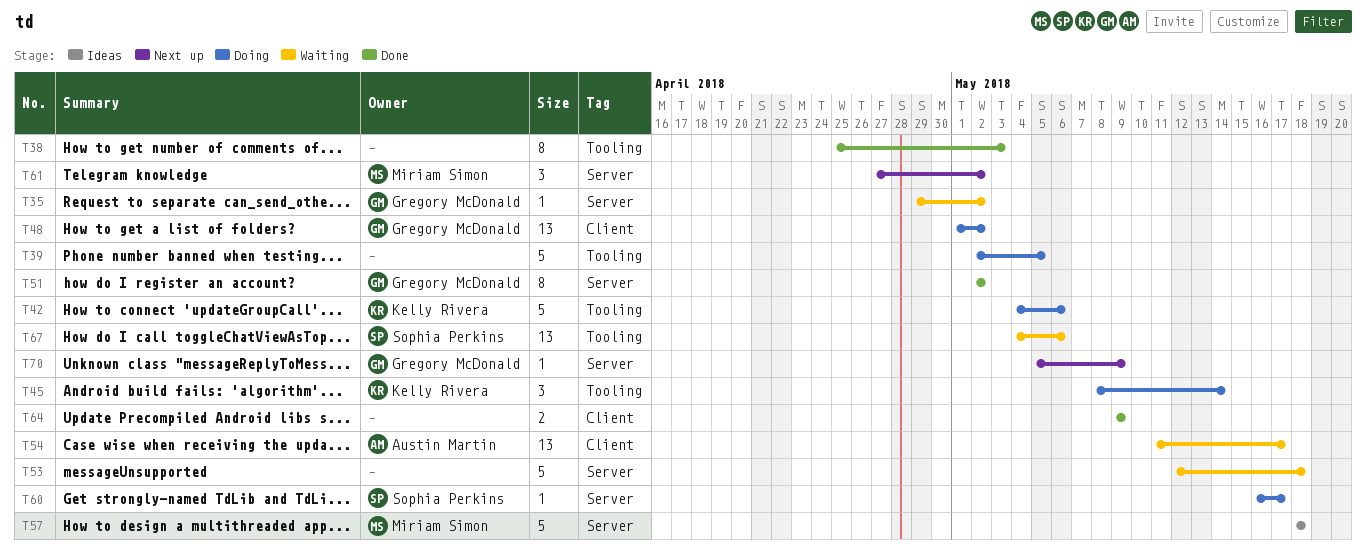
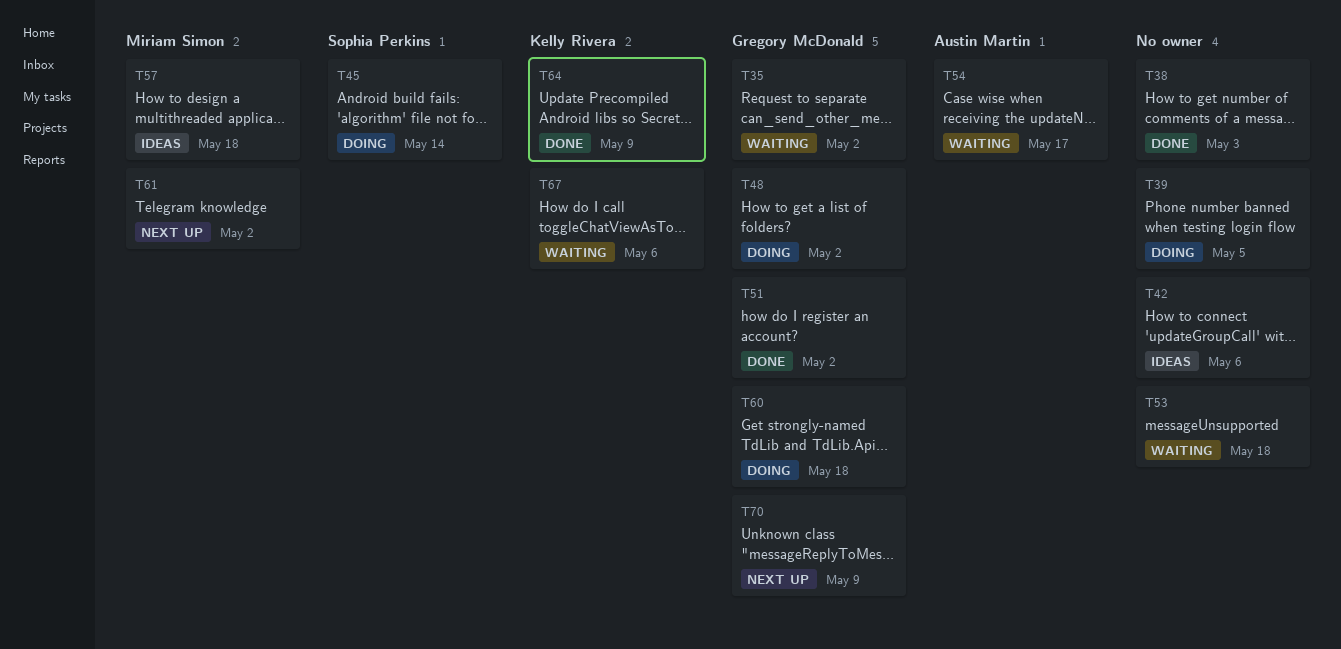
T42, status: Doing -> Ideas
T42, owner: Kelly Rivera -> none
T45, owner: Kelly Rivera -> Sophia Perkins
T60, owner: Sophia Perkins -> Gregory McDonald
T60, due: May 17 -> May 18
T64, owner: none -> Kelly Rivera
T67, owner: Sophia Perkins -> Kelly Rivera

